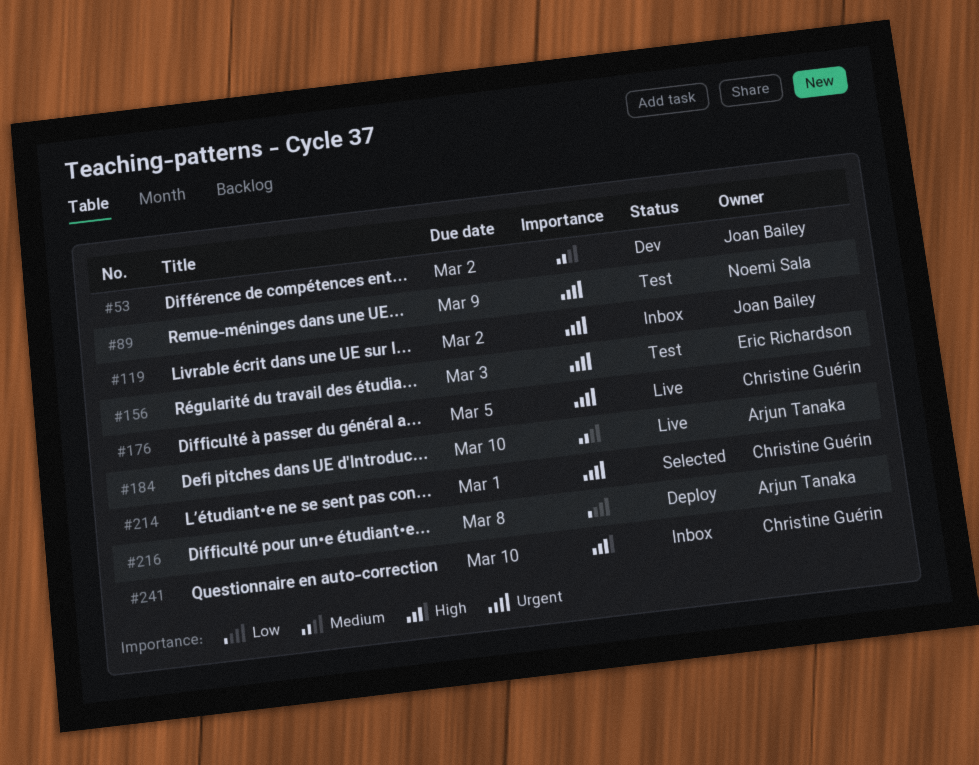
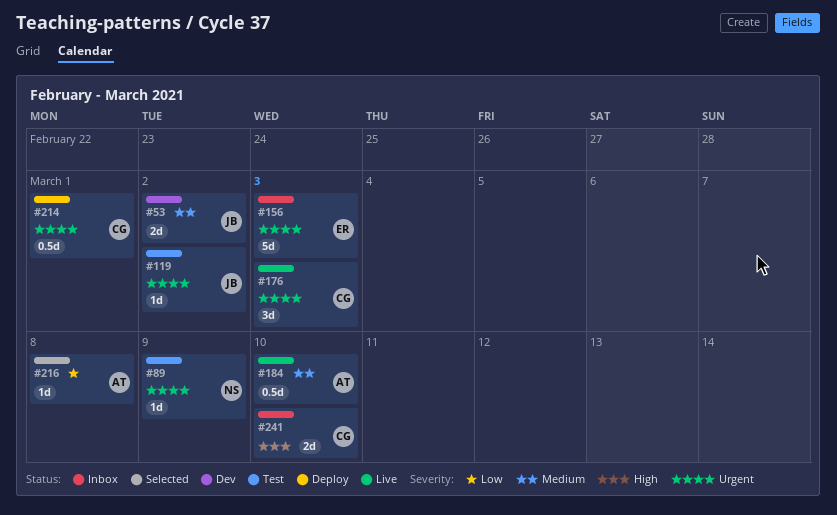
#119, status: Inbox -> Test
#156, status: Test -> Inbox
#176, due: Mar 5 -> Mar 3
#214, status: Selected -> Deploy
#216, status: Deploy -> Selected

